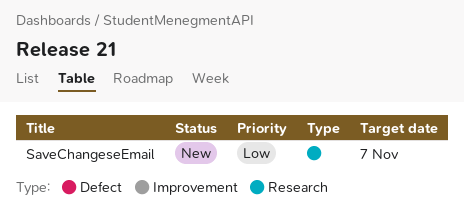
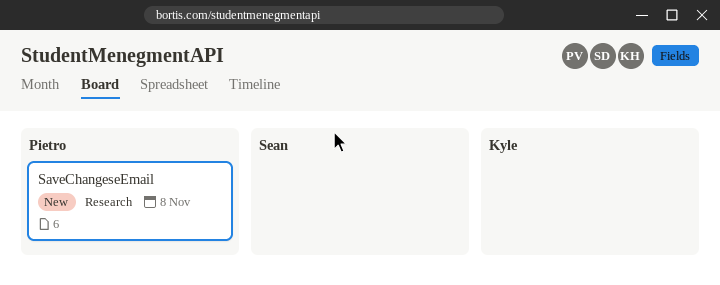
SaveChangeseEmail, due: Nov 7 -> Nov 8

